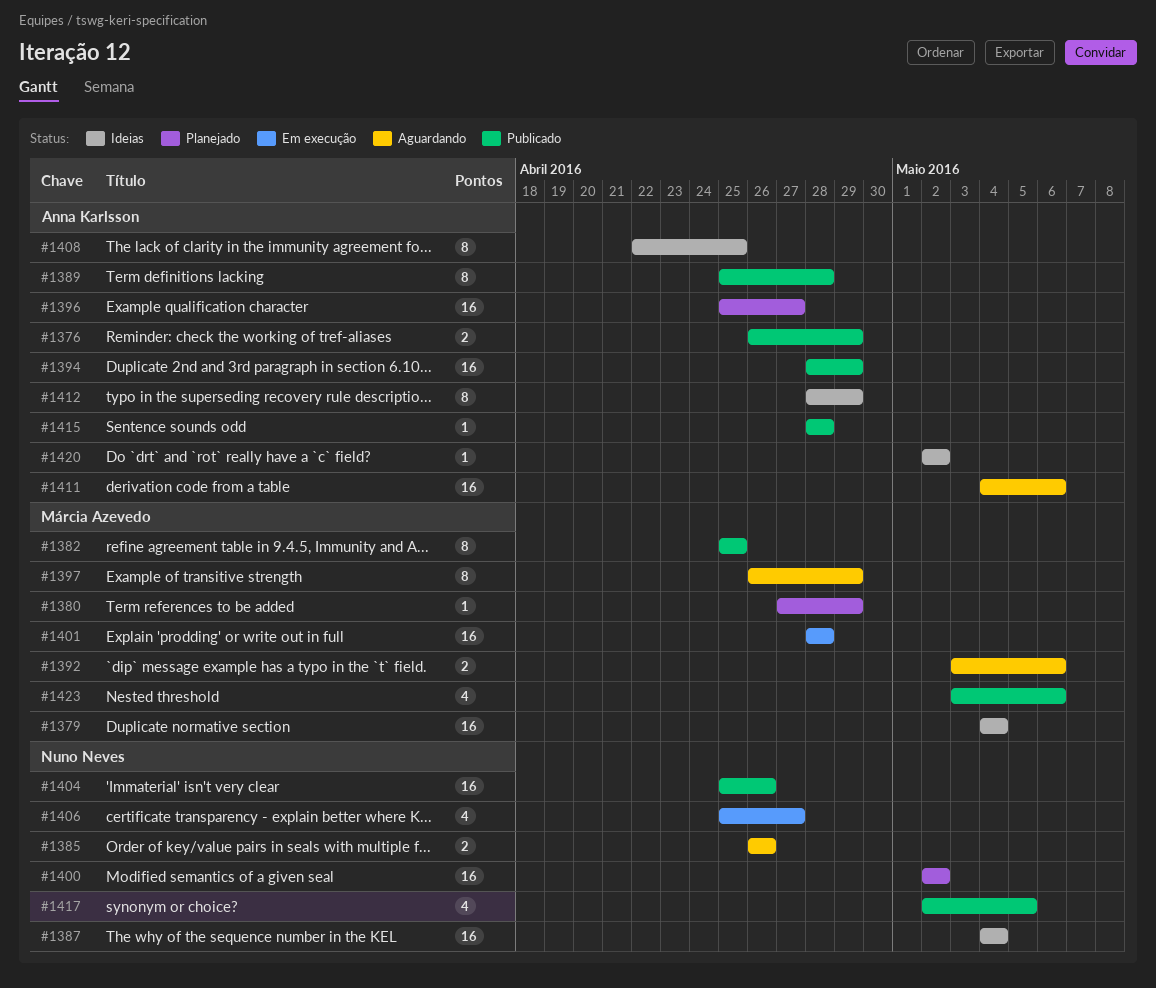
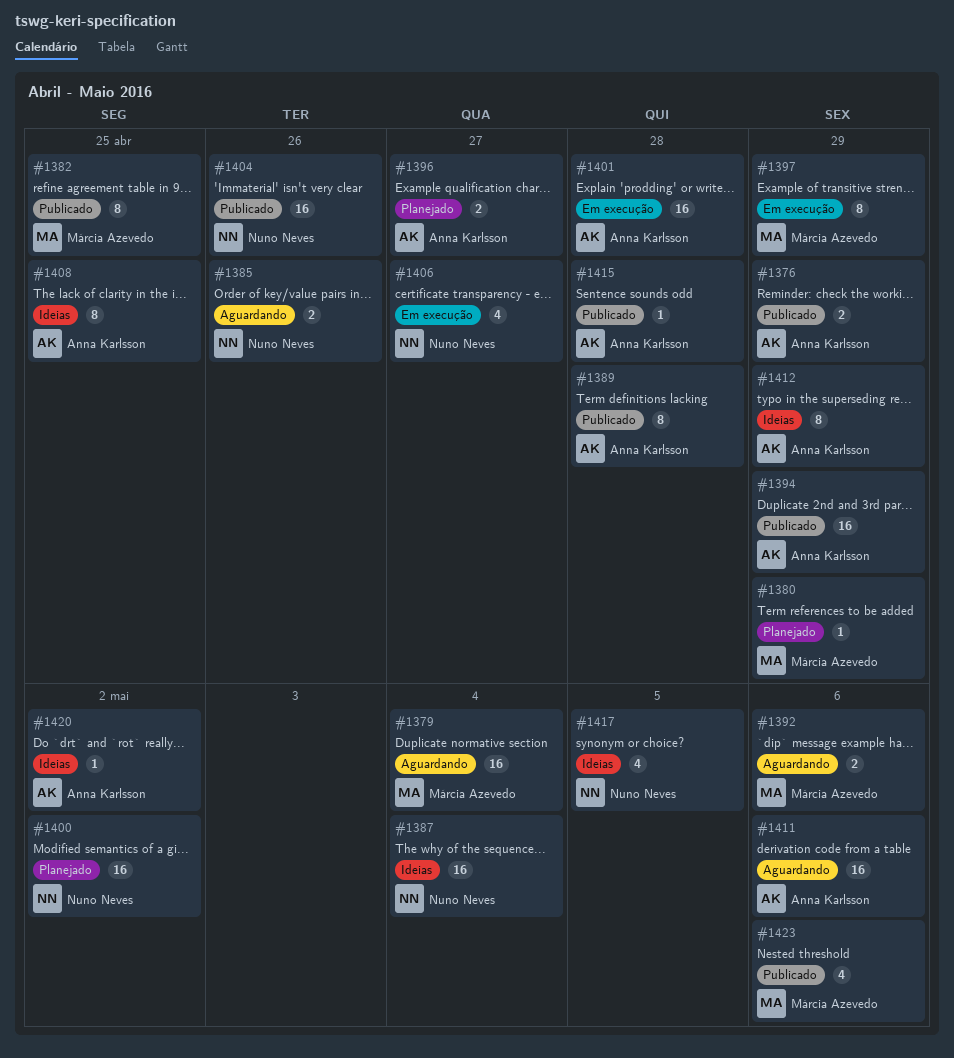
#1379, status: Ideias -> Aguardando
#1396, estimate: 16 -> 2
#1397, status: Aguardando -> Em execução
#1401, owner: Márcia Azevedo -> Anna Karlsson
#1417, status: Publicado -> Ideias

